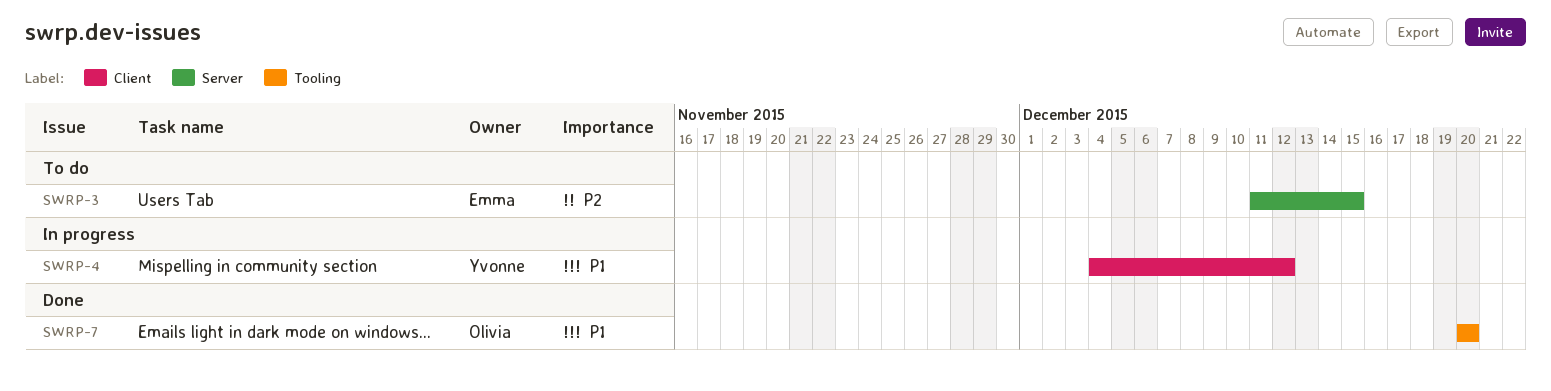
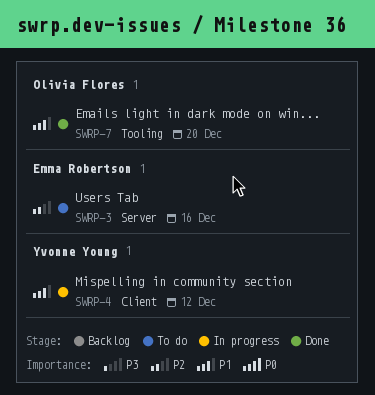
SWRP-3, due: Dec 15 -> Dec 16

